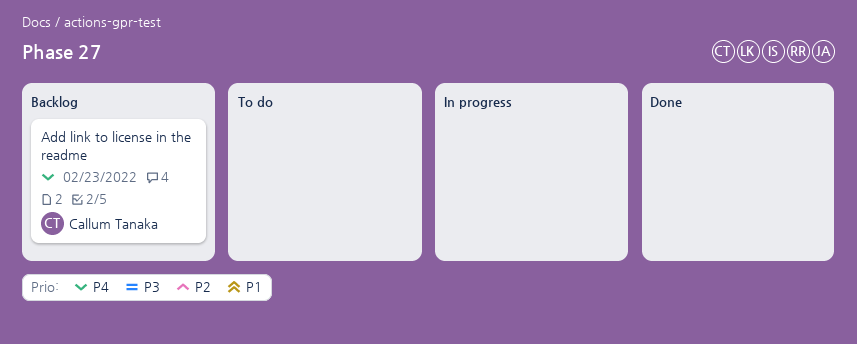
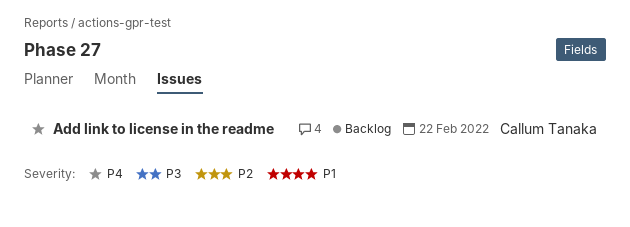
Add link to license in the readme, due: Feb 23 -> Feb 22

